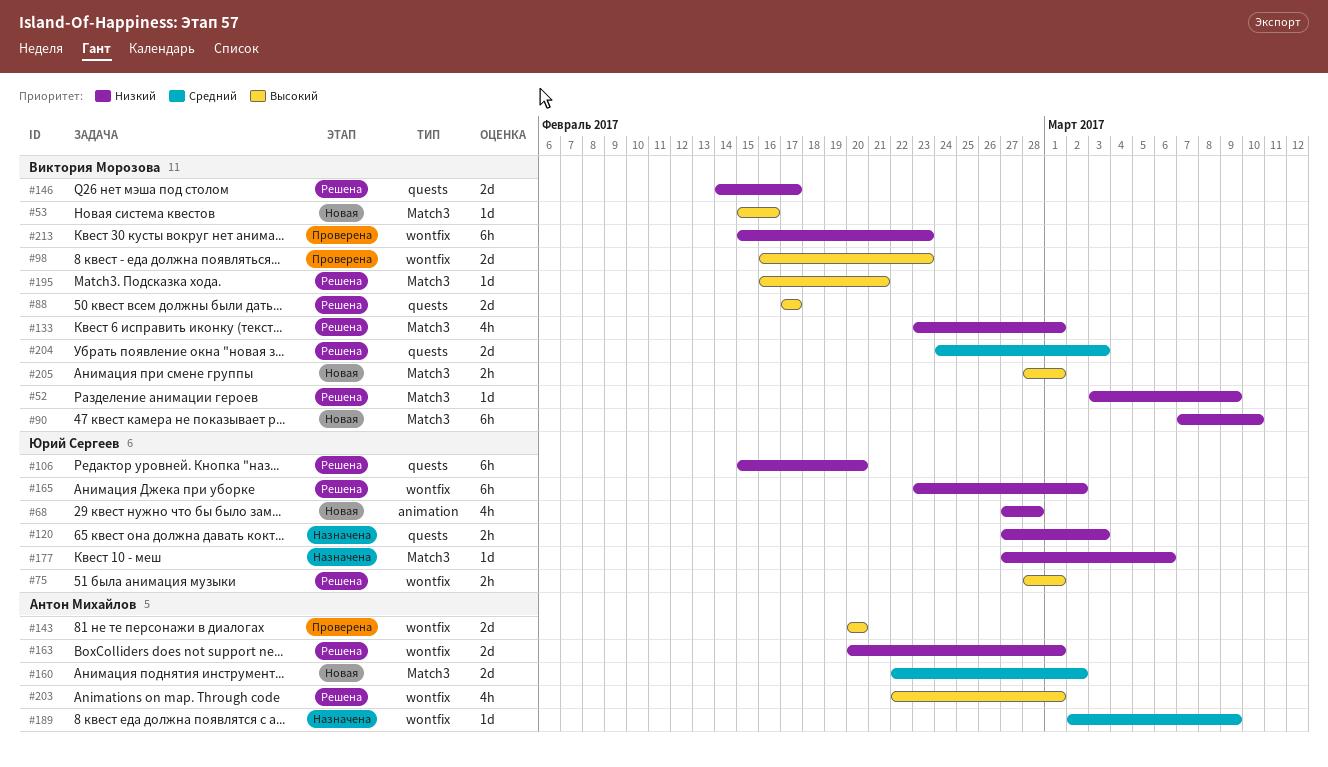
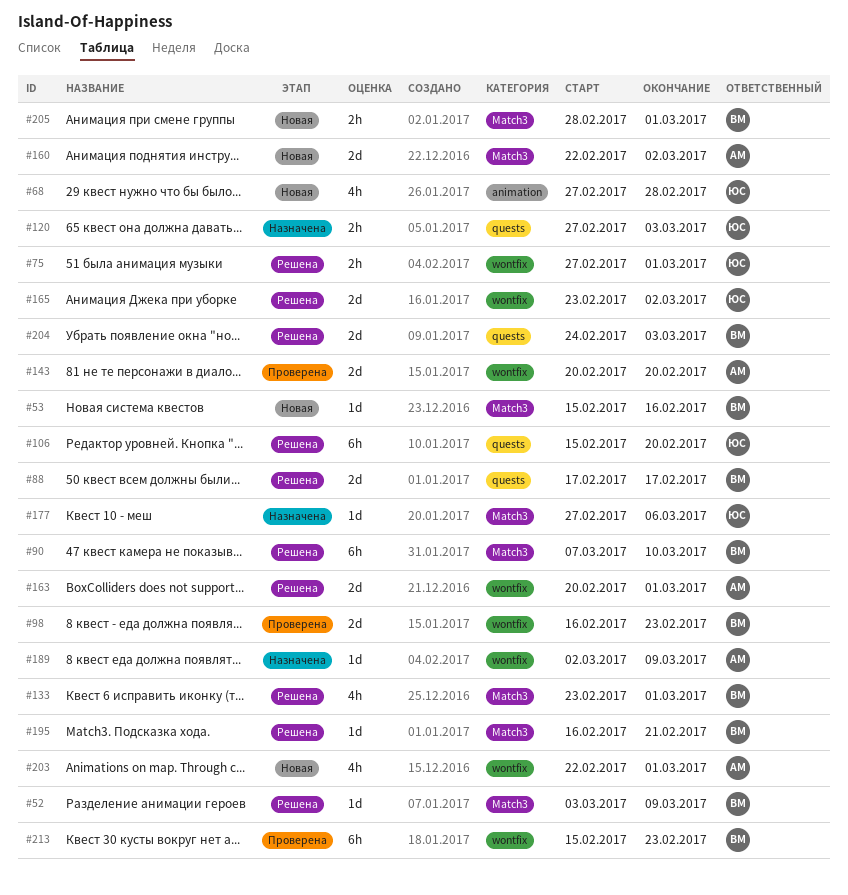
#75, start: Feb 28 -> Feb 27
#90, status: Новая -> Решена
#146: present -> none
#165, estimate: 6h -> 2d
#203, status: Решена -> Новая

